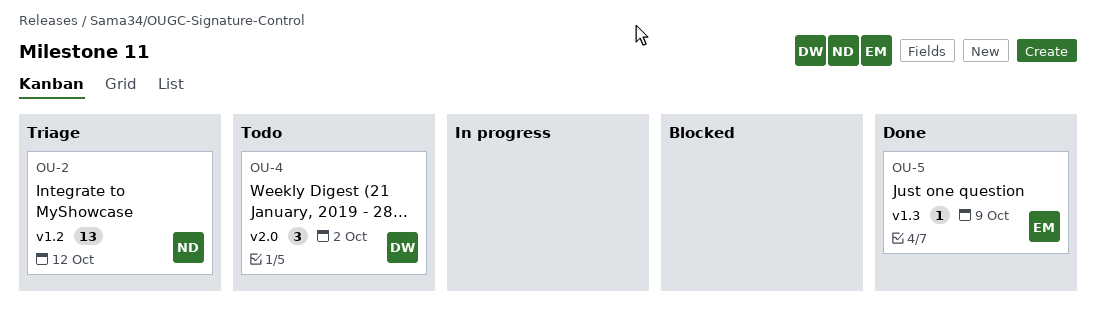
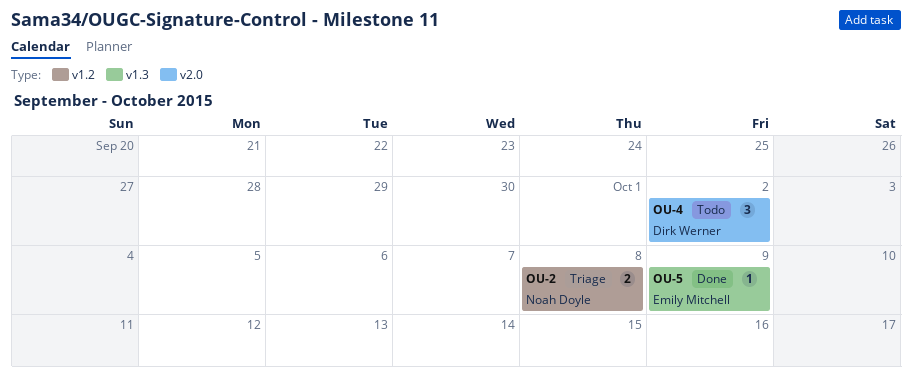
OU-2, estimate: 13 -> 2
OU-2, due: Oct 12 -> Oct 8

